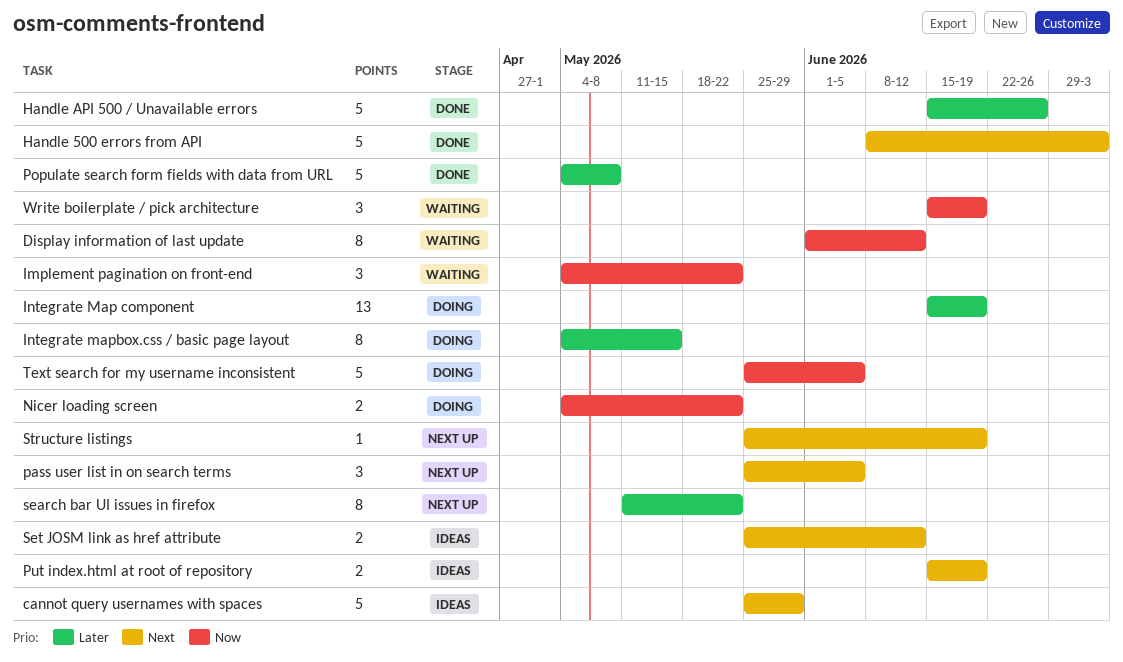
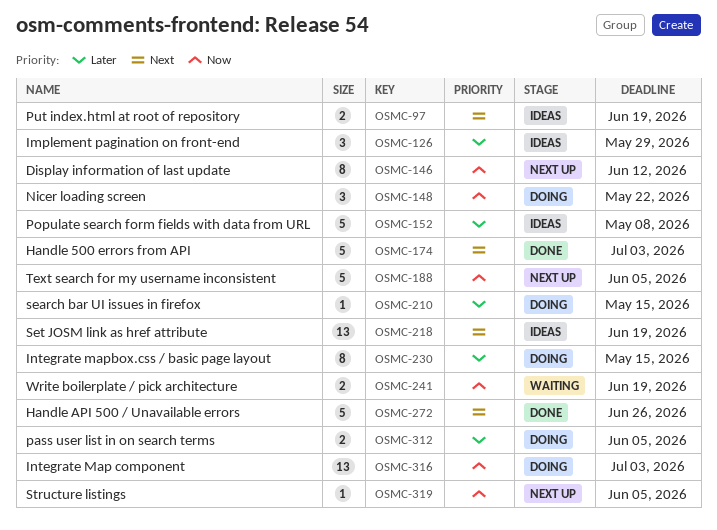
cannot query usernames with spaces: present -> none
Display information of last update, status: Waiting -> Next up
Handle API 500 / Unavailable errors, priority: Later -> Next
Implement pagination on front-end, status: Waiting -> Ideas
Implement pagination on front-end, priority: Now -> Later
Implement pagination on front-end, due: May 22 -> May 29
Integrate Map component, priority: Later -> Now
Integrate Map component, due: Jun 19 -> Jul 3
Nicer loading screen, estimate: 2 -> 3
pass user list in on search terms, status: Next up -> Doing
pass user list in on search terms, priority: Next -> Later
pass user list in on search terms, estimate: 3 -> 2
Populate search form fields with data from URL, status: Done -> Ideas
search bar UI issues in firefox, status: Next up -> Doing
search bar UI issues in firefox, estimate: 8 -> 1
search bar UI issues in firefox, due: May 22 -> May 15
Set JOSM link as href attribute, estimate: 2 -> 13
Set JOSM link as href attribute, due: Jun 12 -> Jun 19
Structure listings, priority: Next -> Now
Structure listings, due: Jun 19 -> Jun 5
Text search for my username inconsistent, status: Doing -> Next up
Write boilerplate / pick architecture, estimate: 3 -> 2

